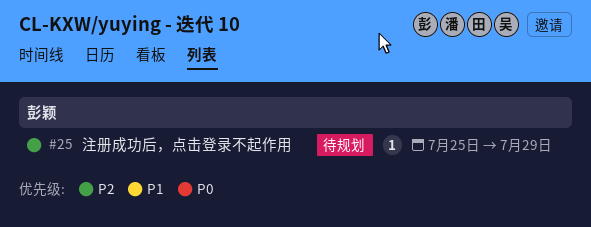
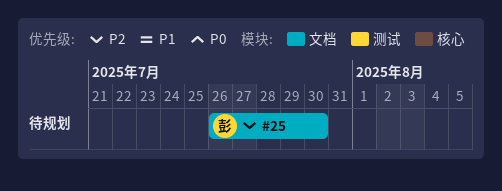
#25, start: Jul 25 -> Jul 26
#25, due: Jul 29 -> Jul 30

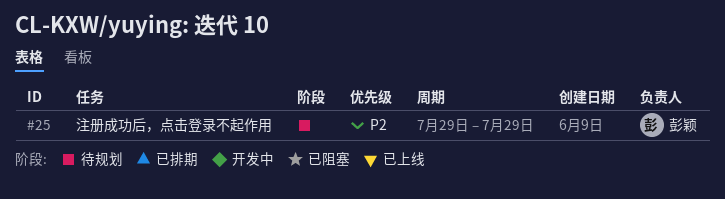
#25, start: Jul 26 -> Jul 29
#25, due: Jul 30 -> Jul 29

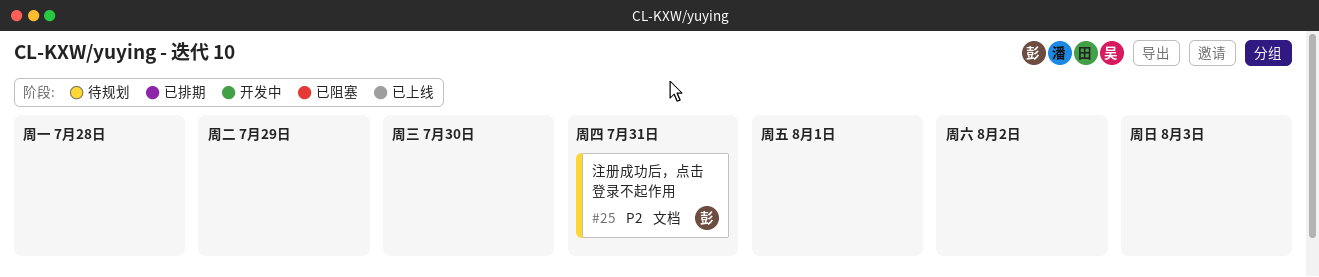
#25, due: Jul 29 -> Jul 31

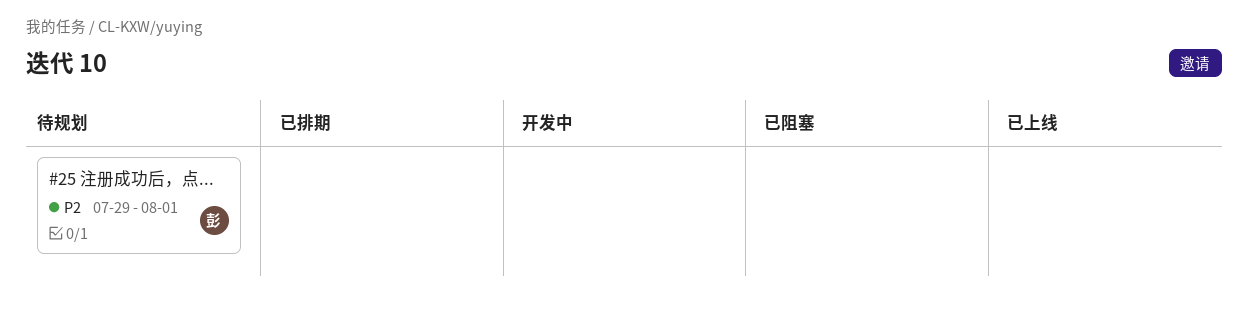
#25, due: Jul 31 -> Aug 1

